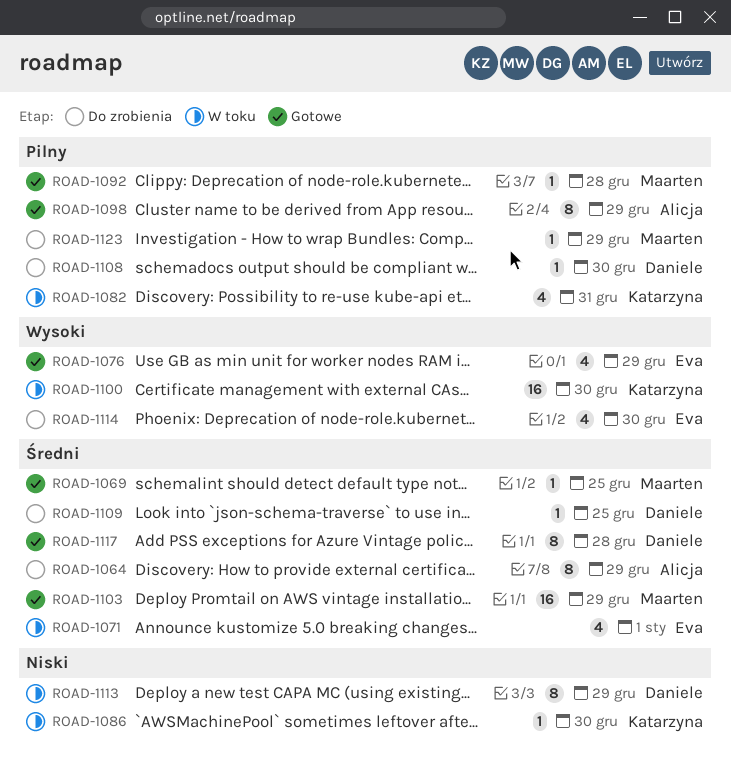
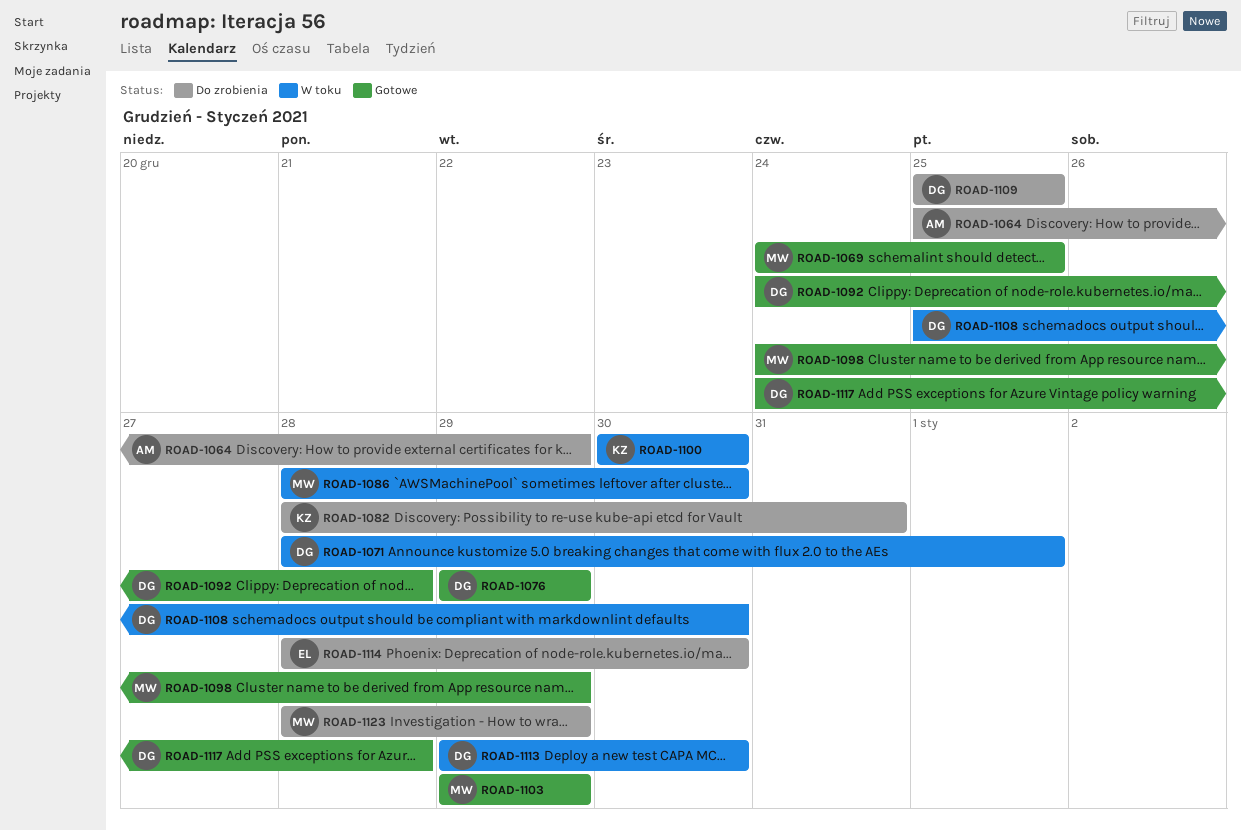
ROAD-1071, owner: Eva -> Daniele
ROAD-1076, owner: Eva -> Daniele
ROAD-1082, status: W toku -> Do zrobienia
ROAD-1086, owner: Katarzyna -> Maarten
ROAD-1092, owner: Maarten -> Daniele
ROAD-1098, owner: Alicja -> Maarten
ROAD-1108, status: Do zrobienia -> W toku
ROAD-1113, due: Dec 29 -> Dec 30

